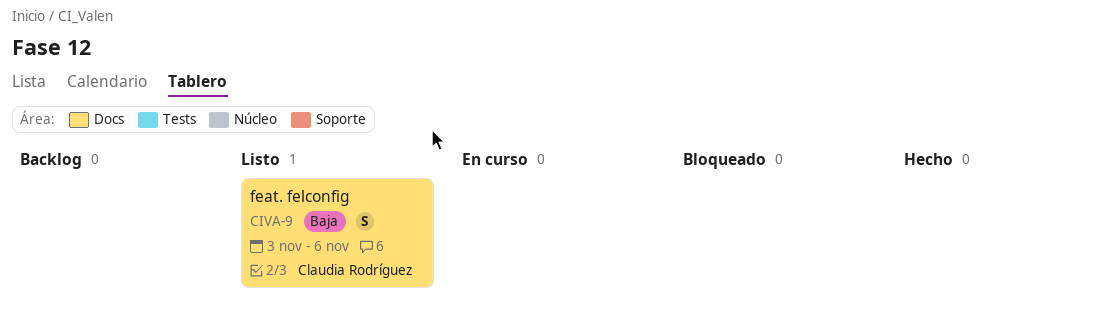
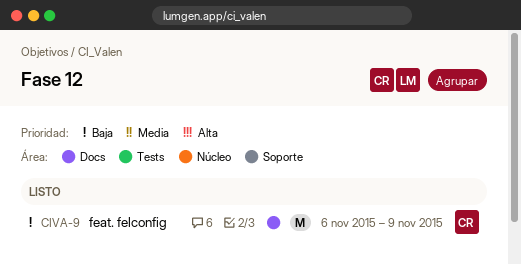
CIVA-9, estimate: S -> M
CIVA-9, start: Nov 3 -> Nov 6
CIVA-9, due: Nov 6 -> Nov 9

